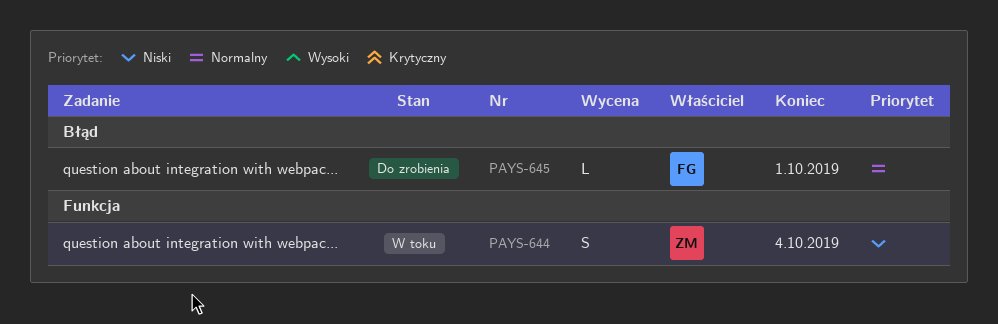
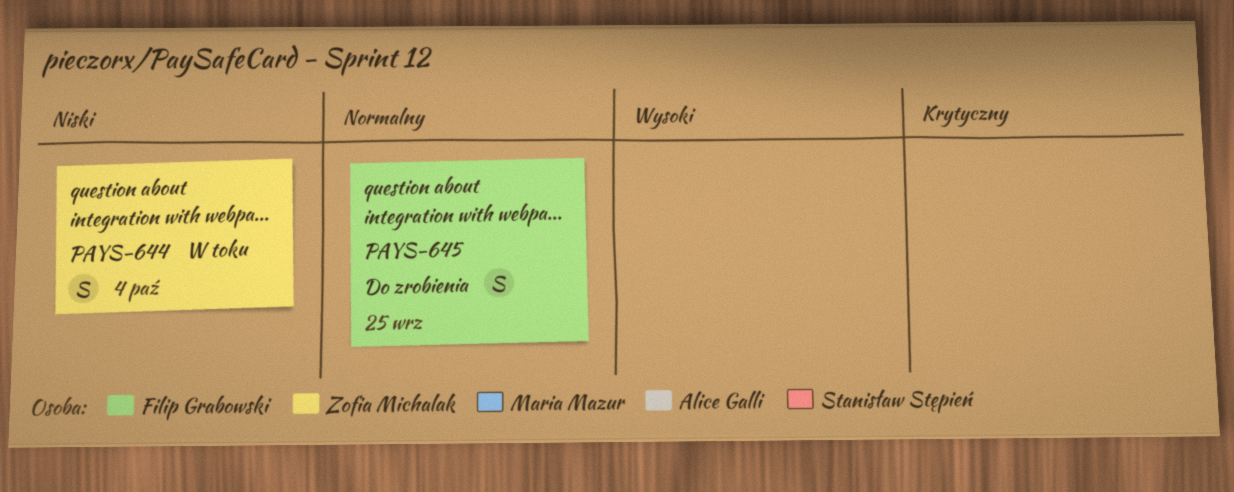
PAYS-645, estimate: L -> S
PAYS-645, due: Oct 1 -> Sep 25

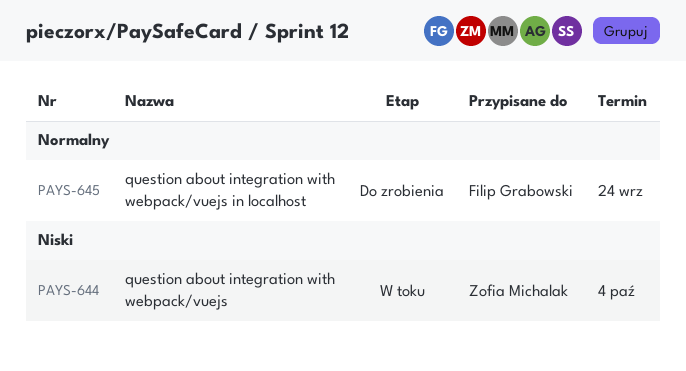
PAYS-645, due: Sep 25 -> Sep 24

